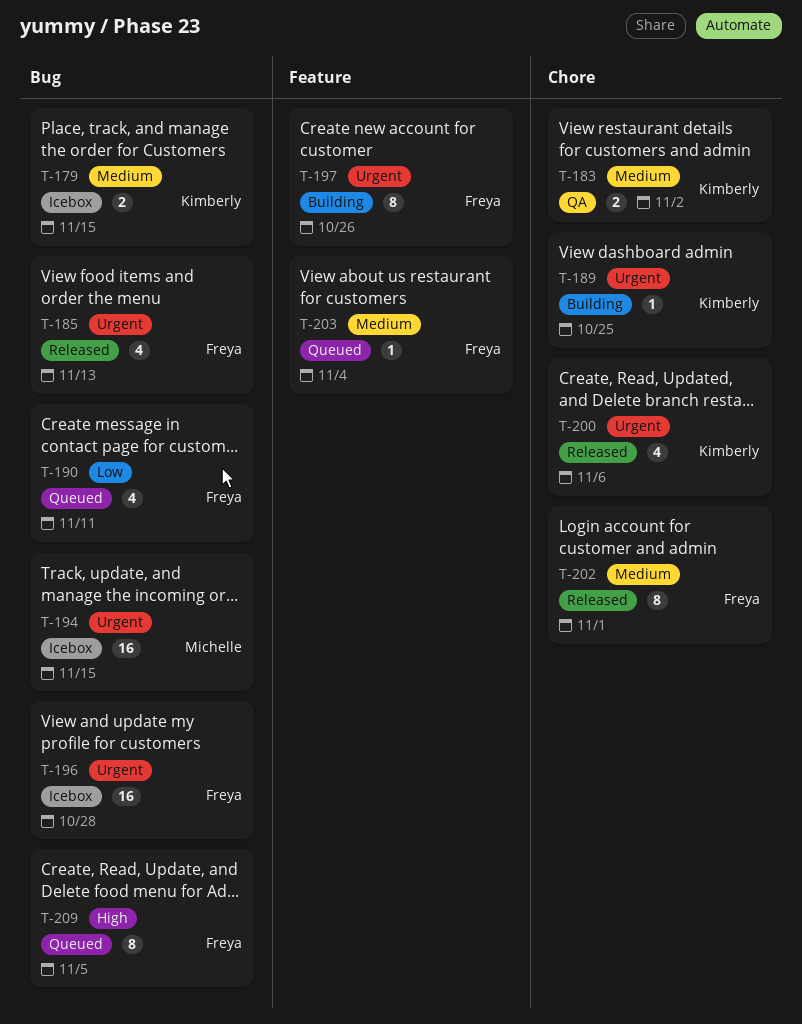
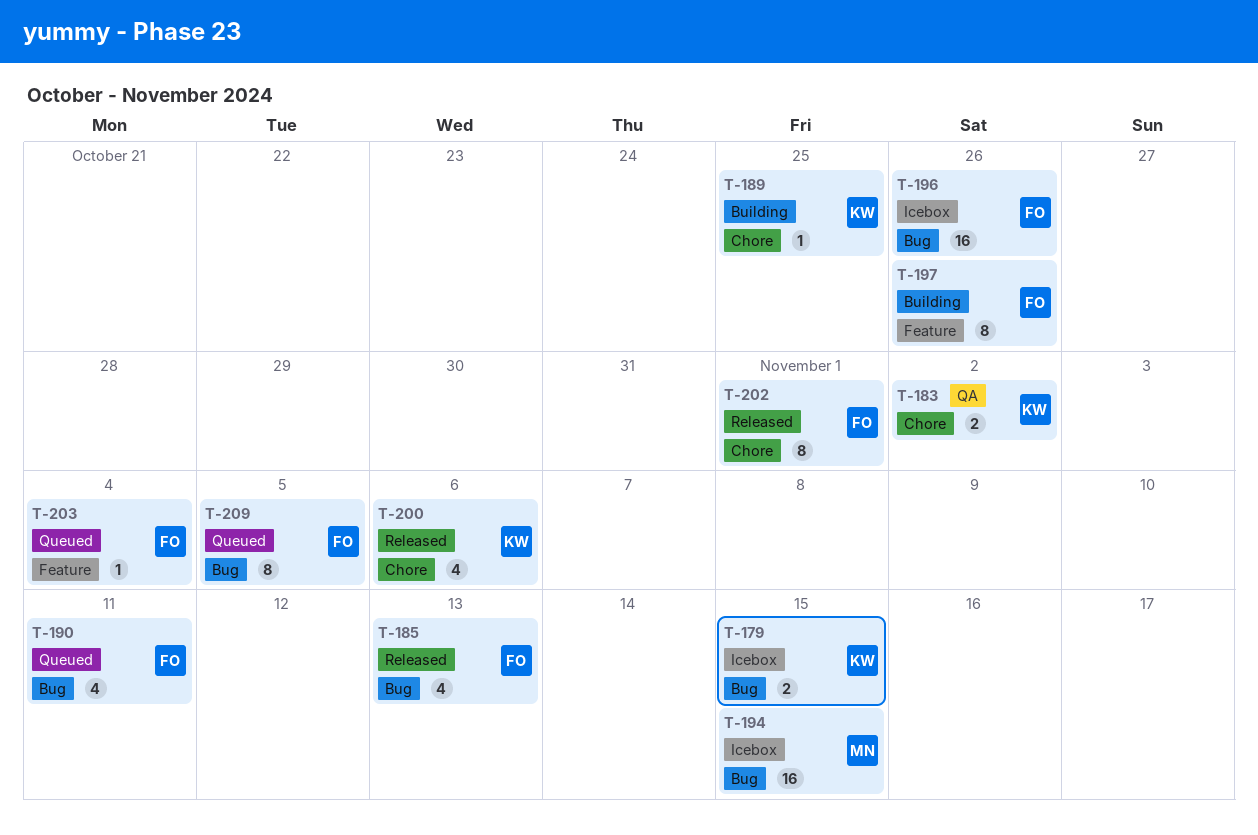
T-196, due: Oct 28 -> Oct 26

